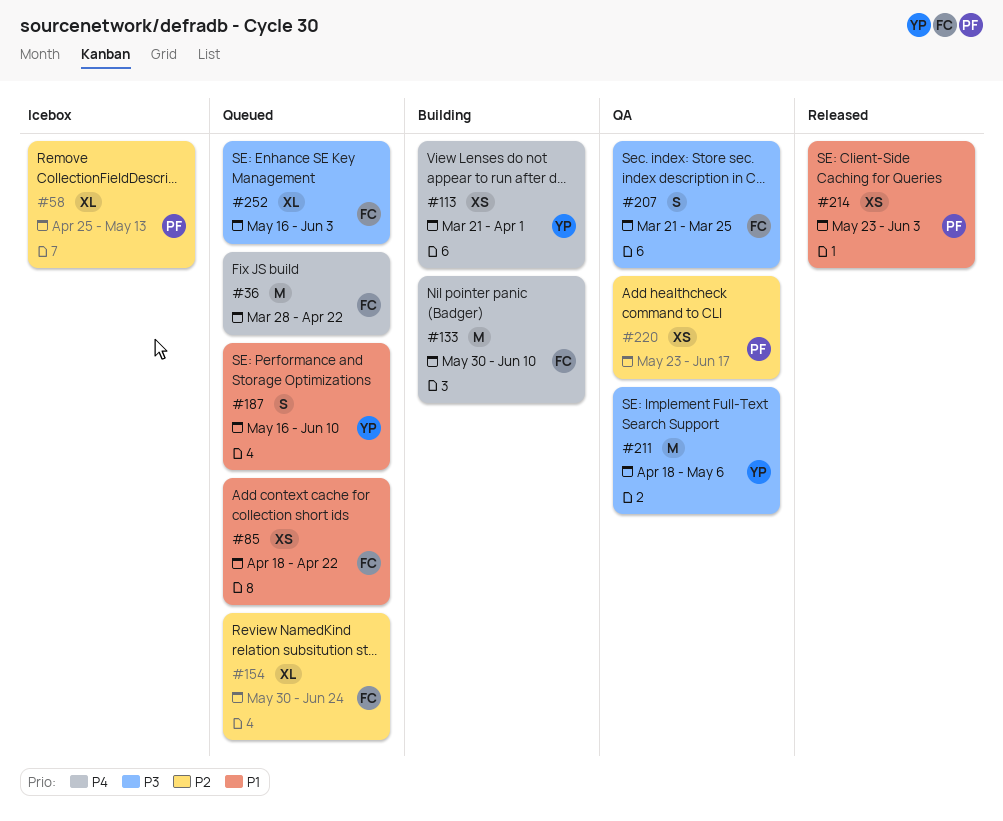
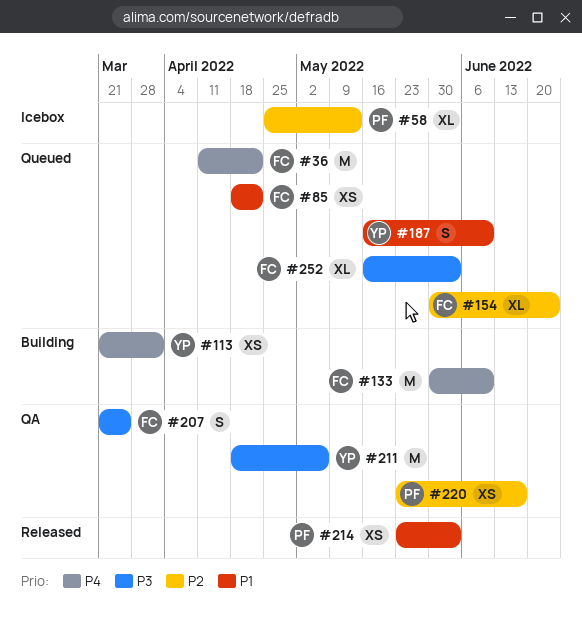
#36, start: Mar 28 -> Apr 11

